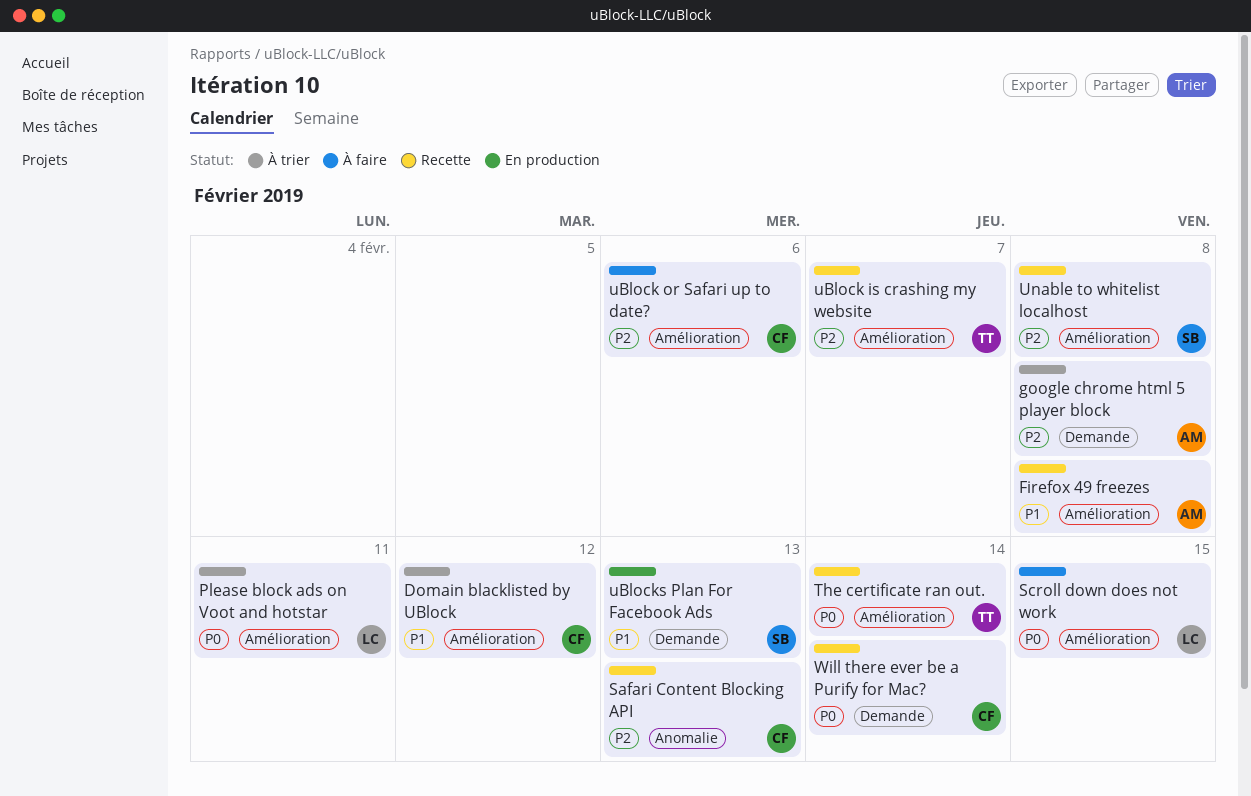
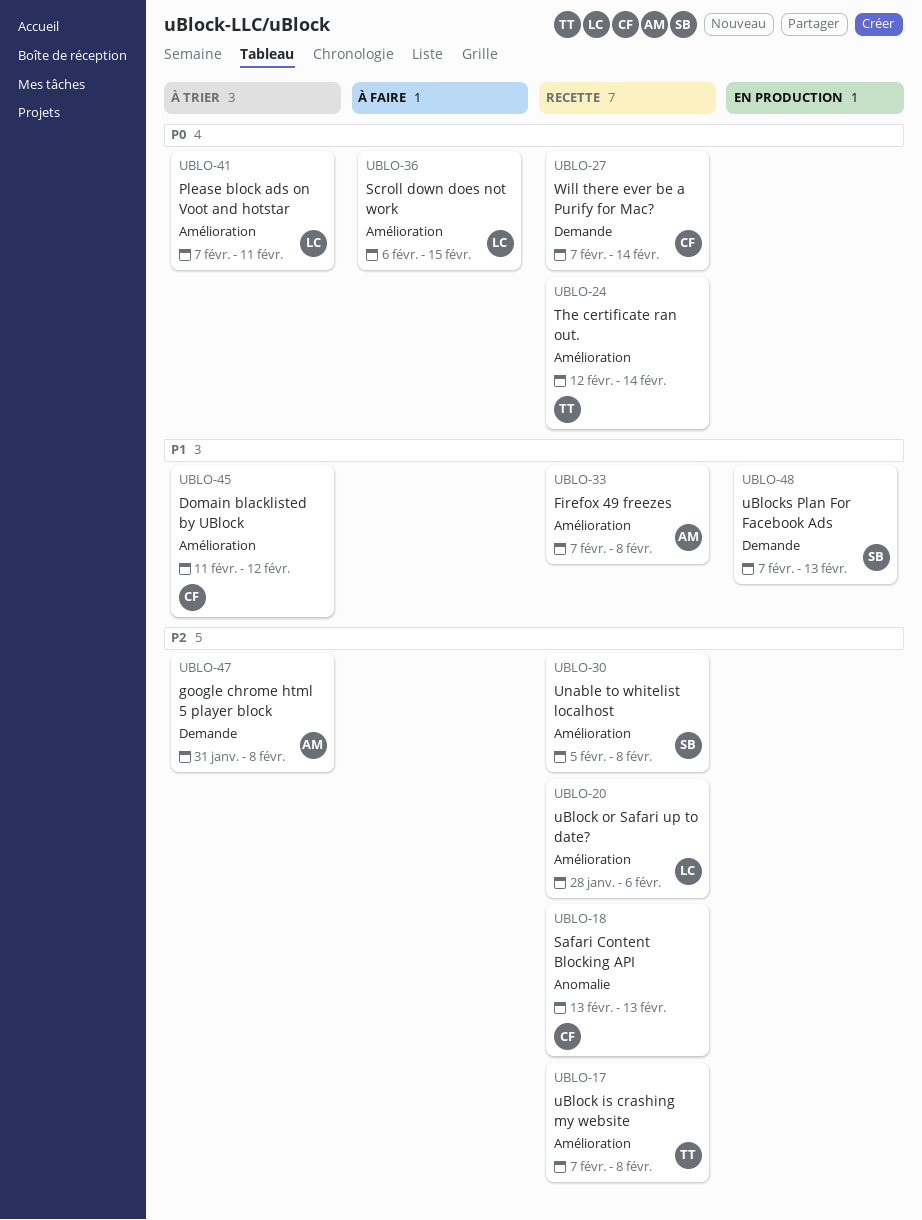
uBlock is crashing my website, due: Feb 7 -> Feb 8
uBlock or Safari up to date?, status: À faire -> Recette
uBlock or Safari up to date?, owner: CF -> LC

